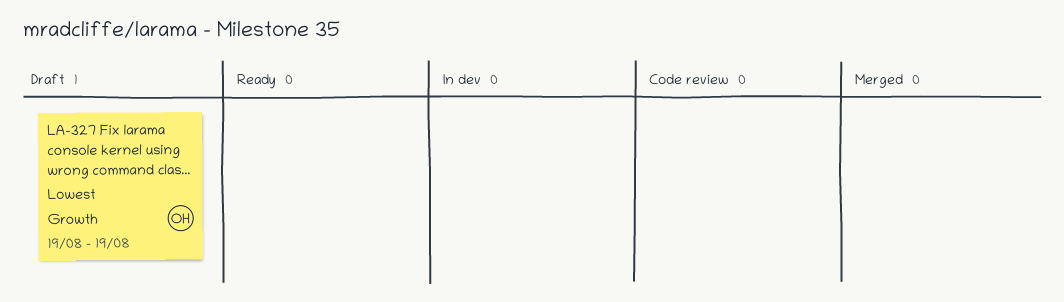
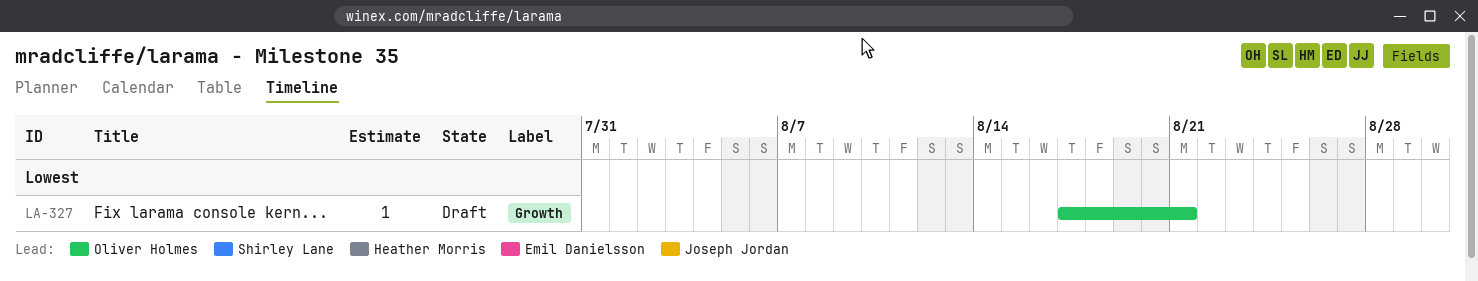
LA-327, start: Aug 19 -> Aug 17
LA-327, due: Aug 19 -> Aug 21

